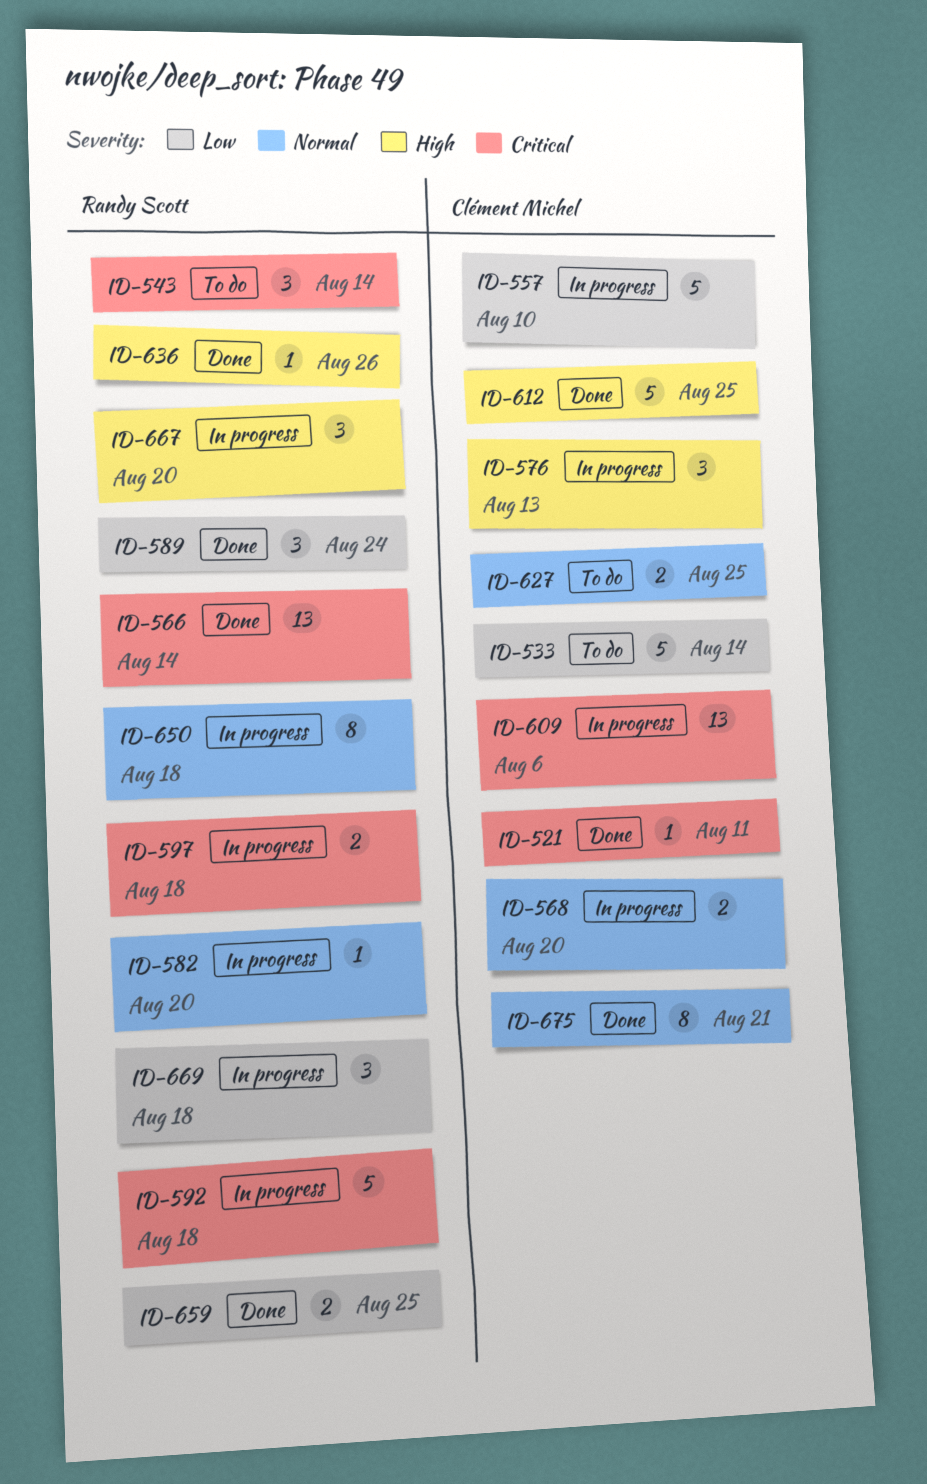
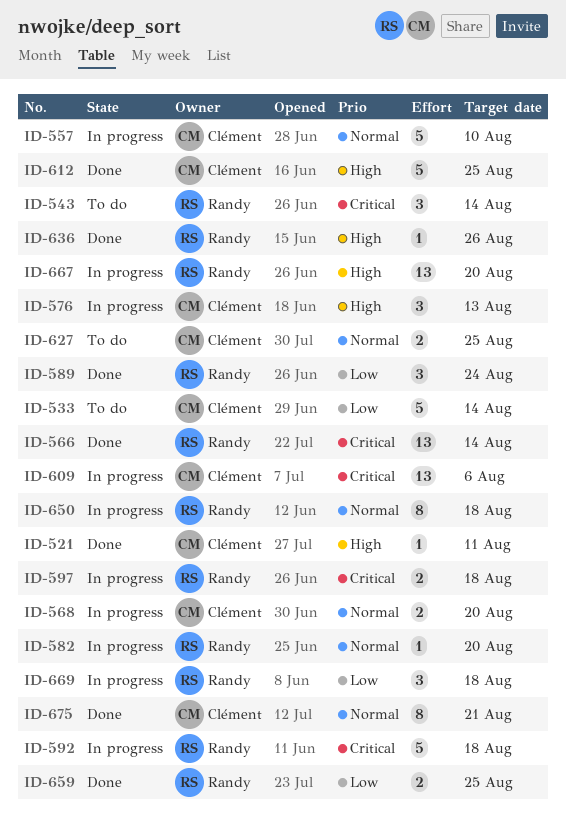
ID-521, priority: Critical -> High
ID-557, priority: Low -> Normal
ID-667, estimate: 3 -> 13

